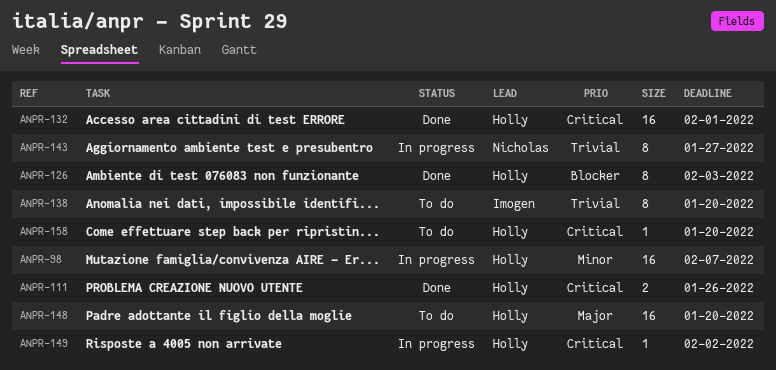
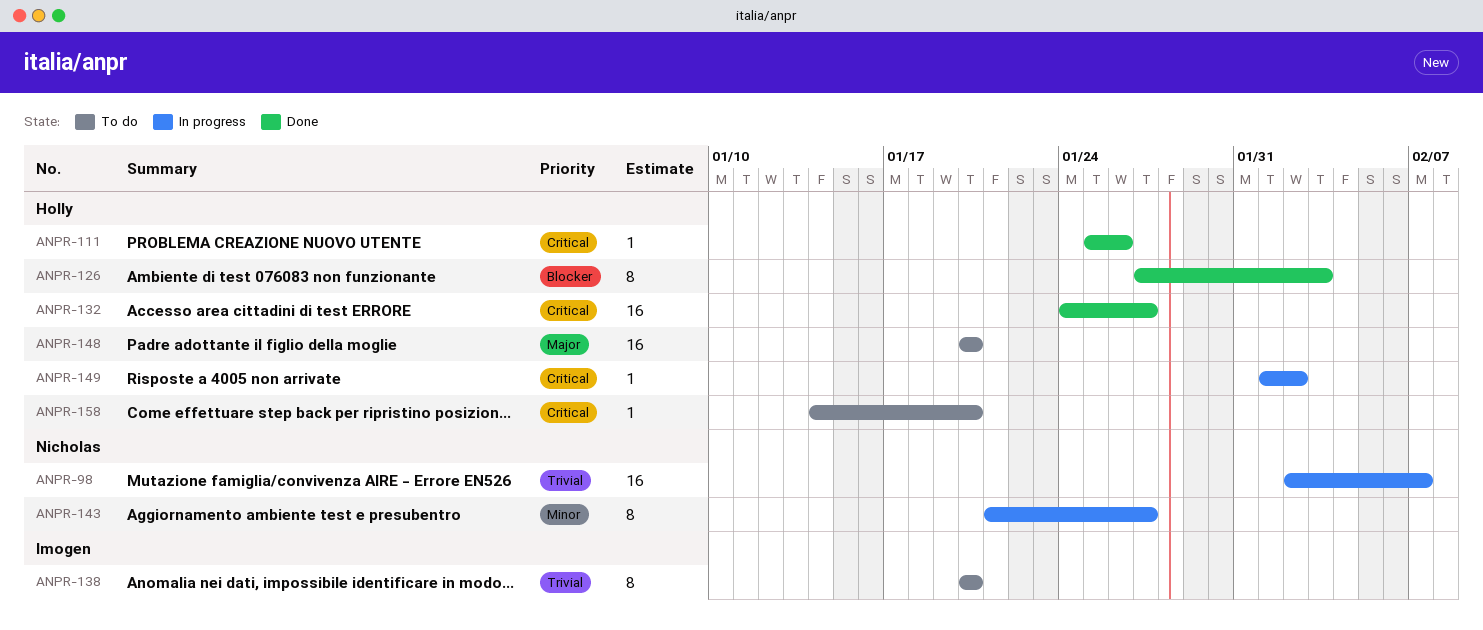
ANPR-98, owner: Holly -> Nicholas
ANPR-98, priority: Minor -> Trivial
ANPR-111, estimate: 2 -> 1
ANPR-132, due: Feb 1 -> Jan 27
ANPR-143, priority: Trivial -> Minor

